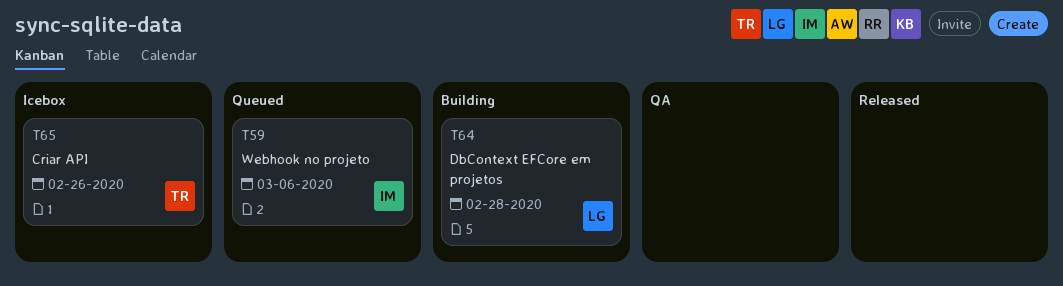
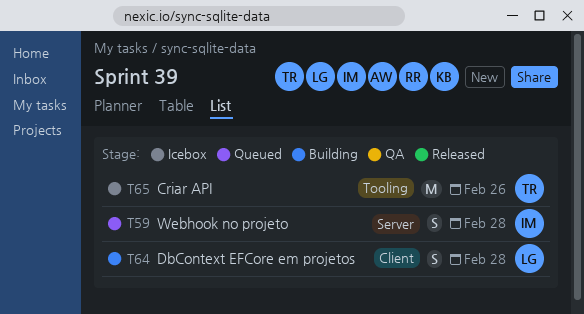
T59, due: Mar 6 -> Feb 28

